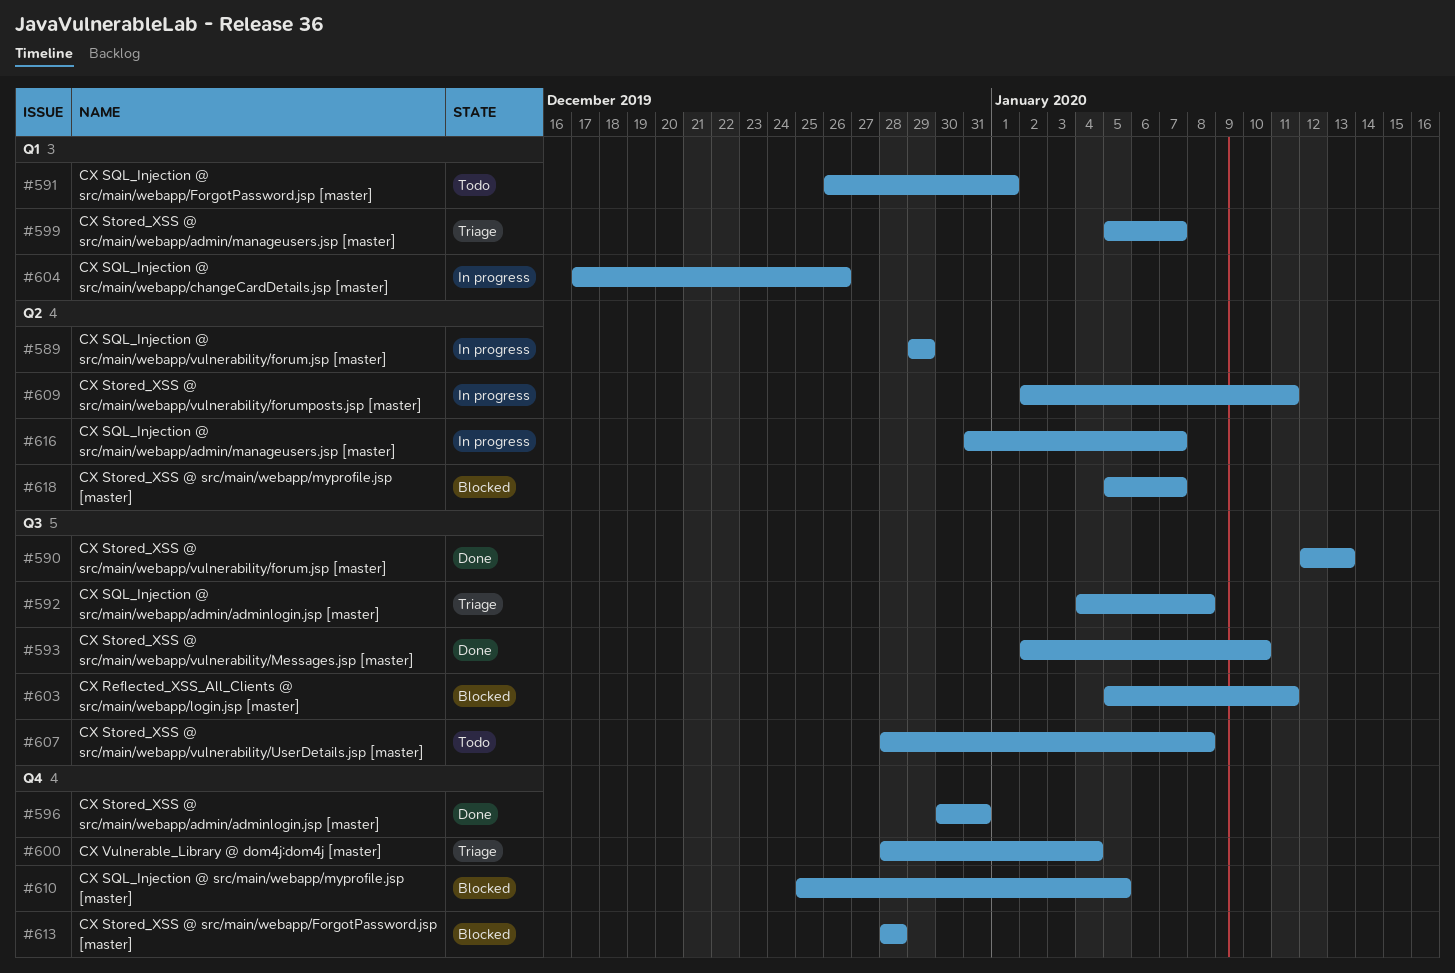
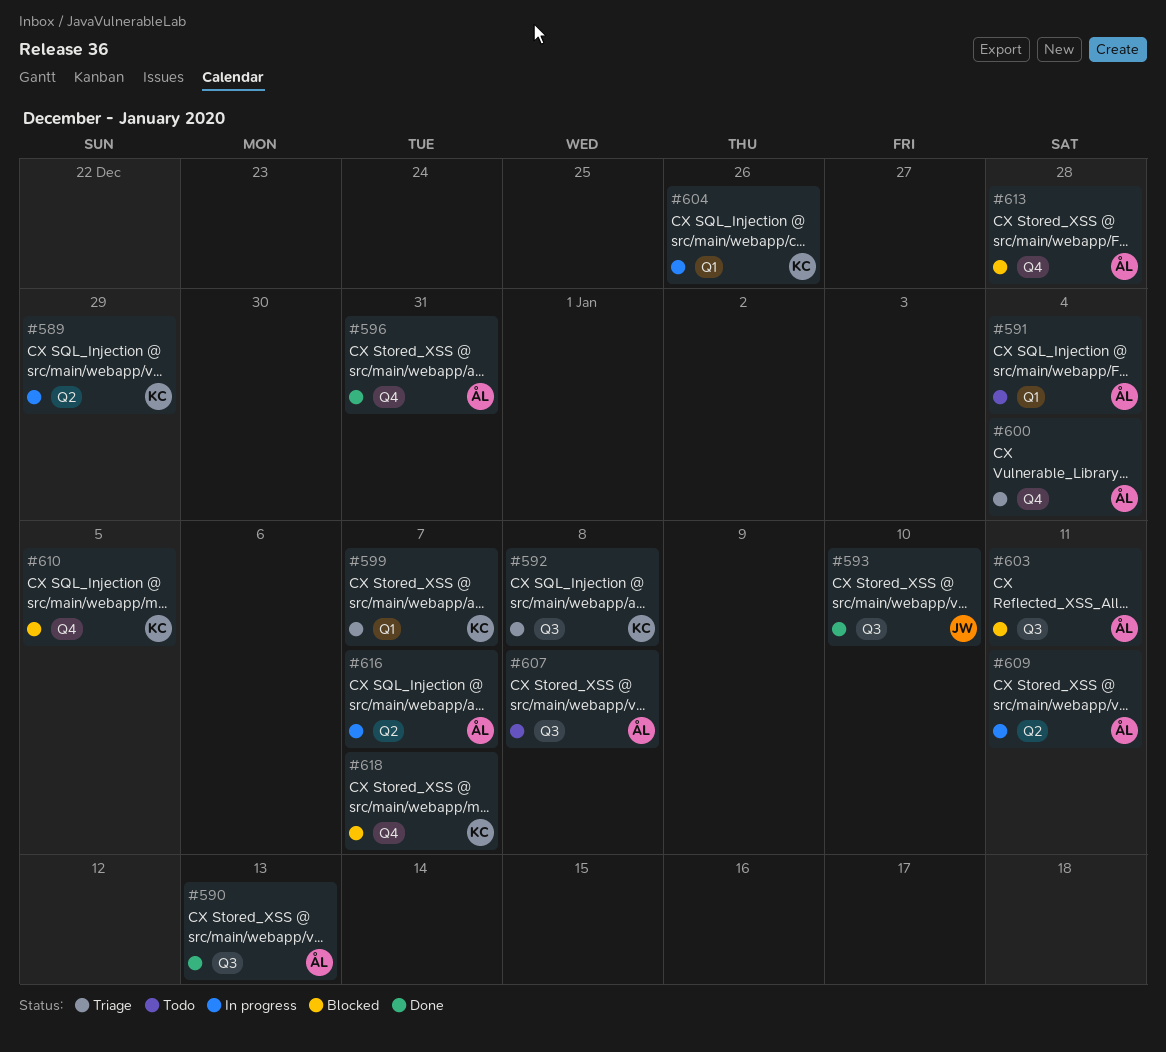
#591, due: Jan 1 -> Jan 4
#618, label: Q2 -> Q4

